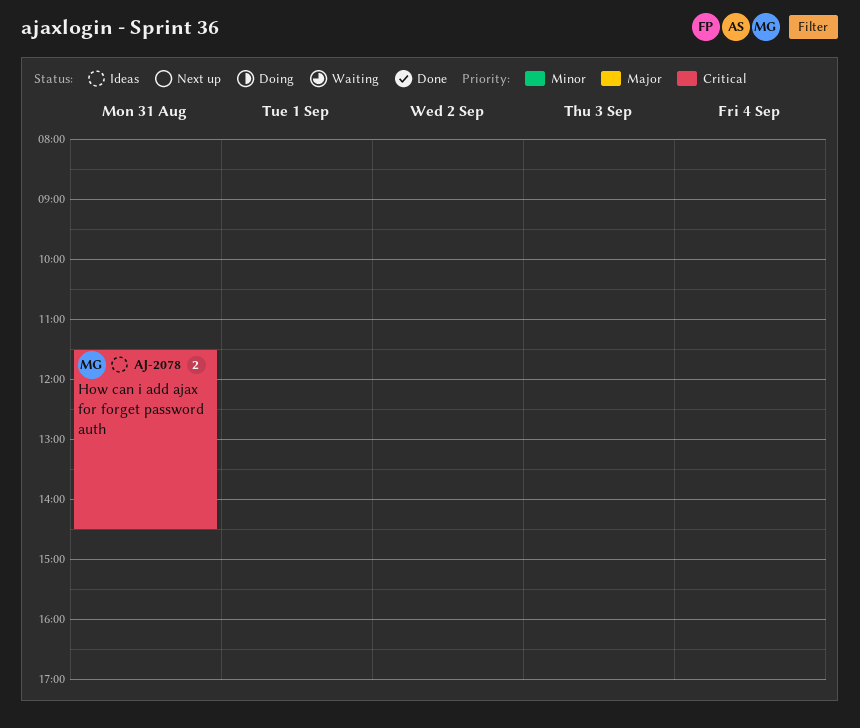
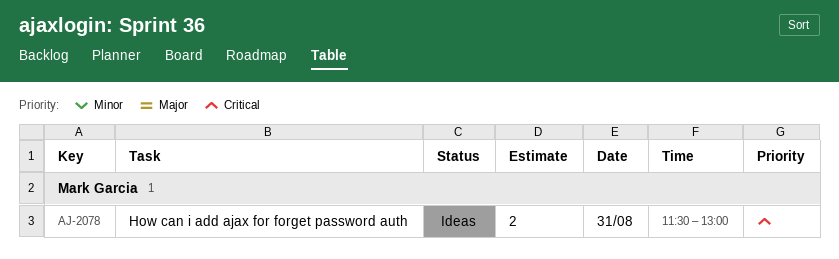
AJ-2078, ends: 14:30 -> 13:00

